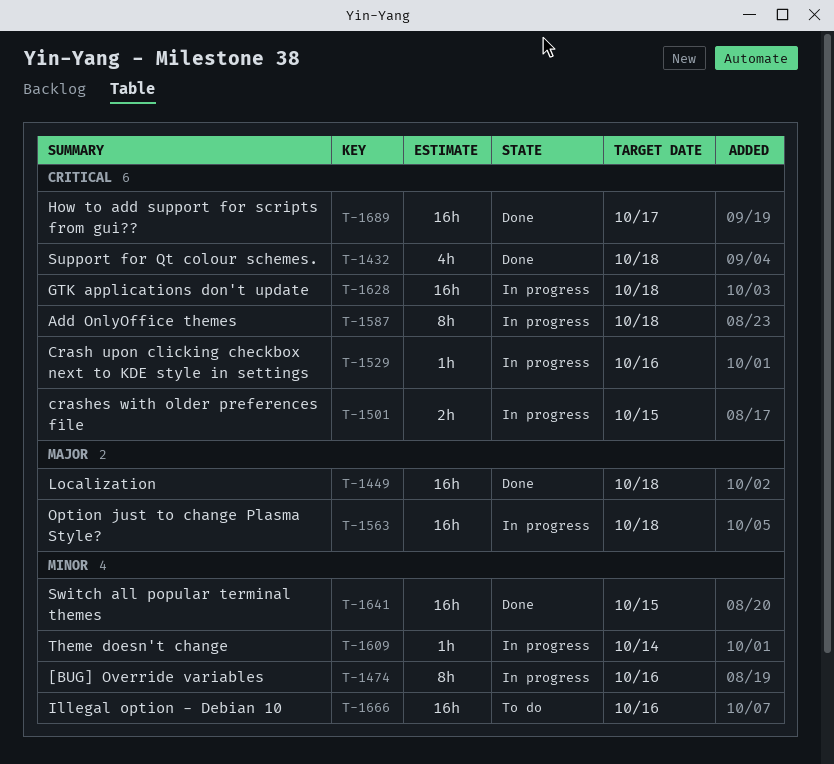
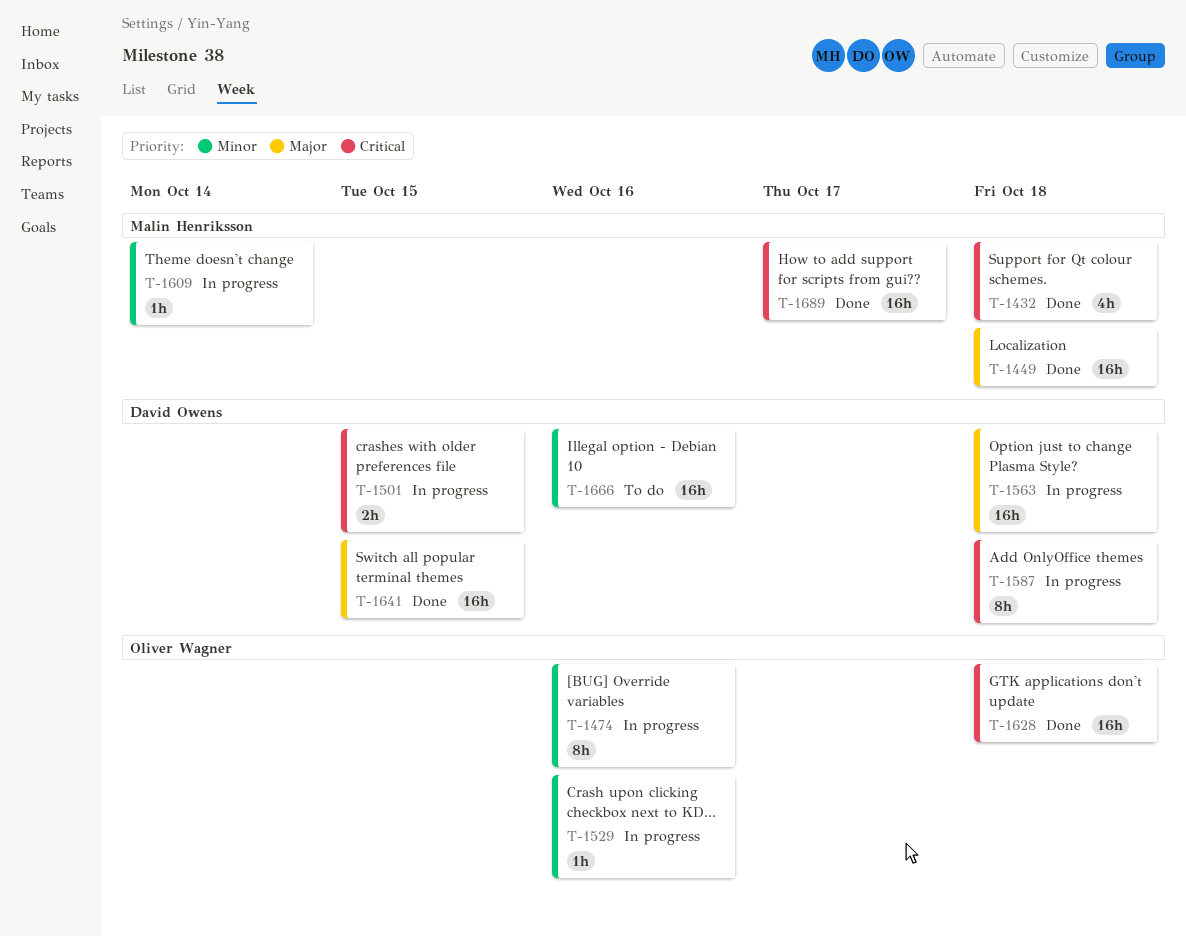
T-1529, priority: Critical -> Minor
T-1628, status: In progress -> Done
T-1641, priority: Minor -> Major

